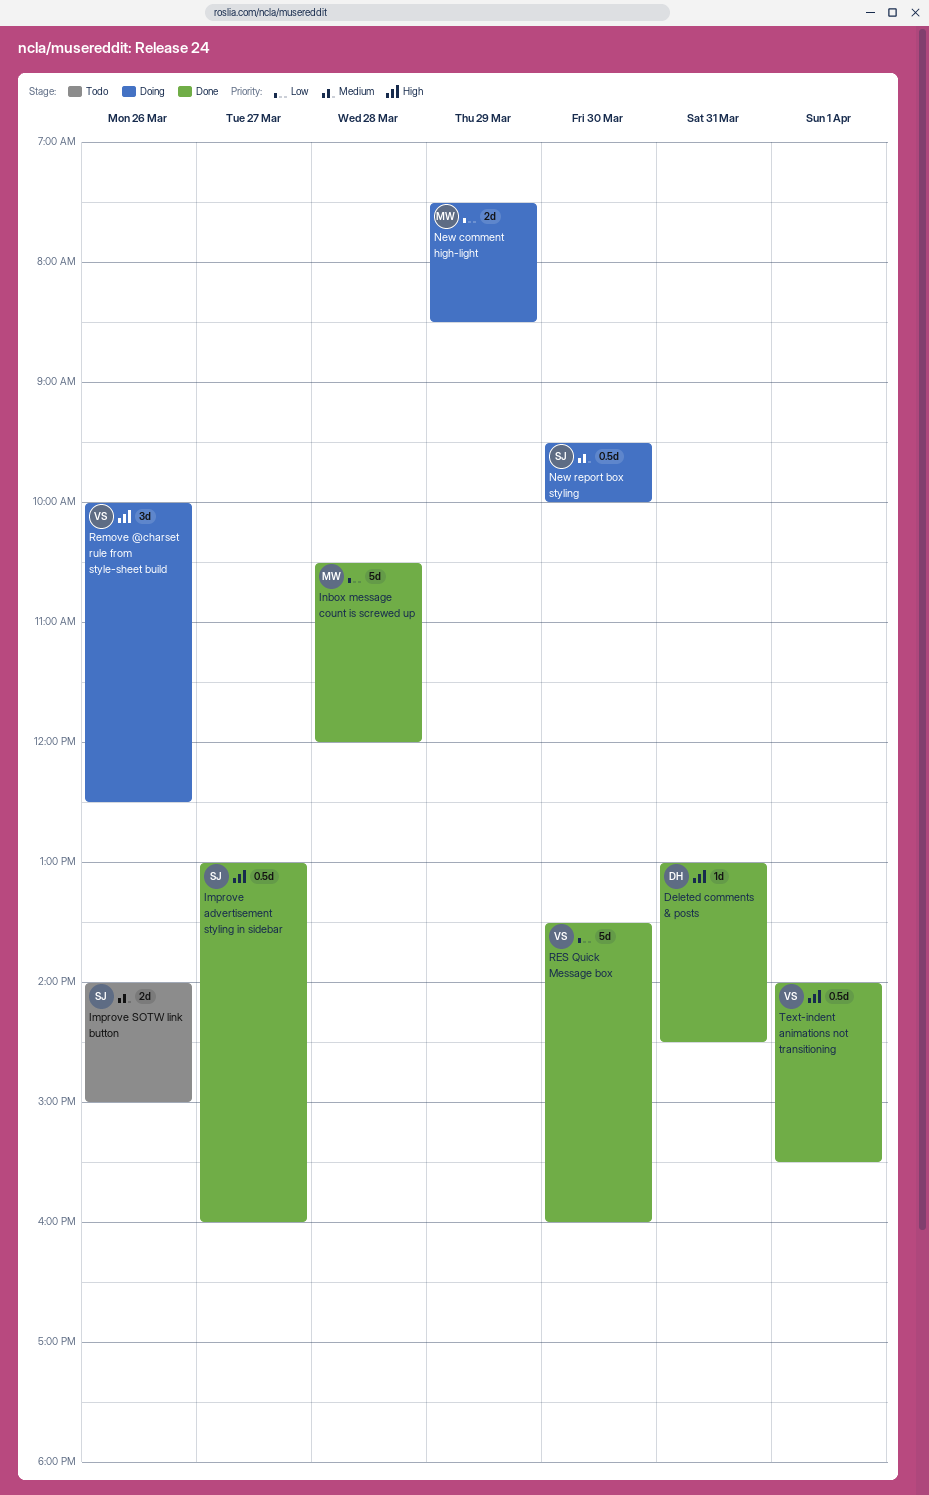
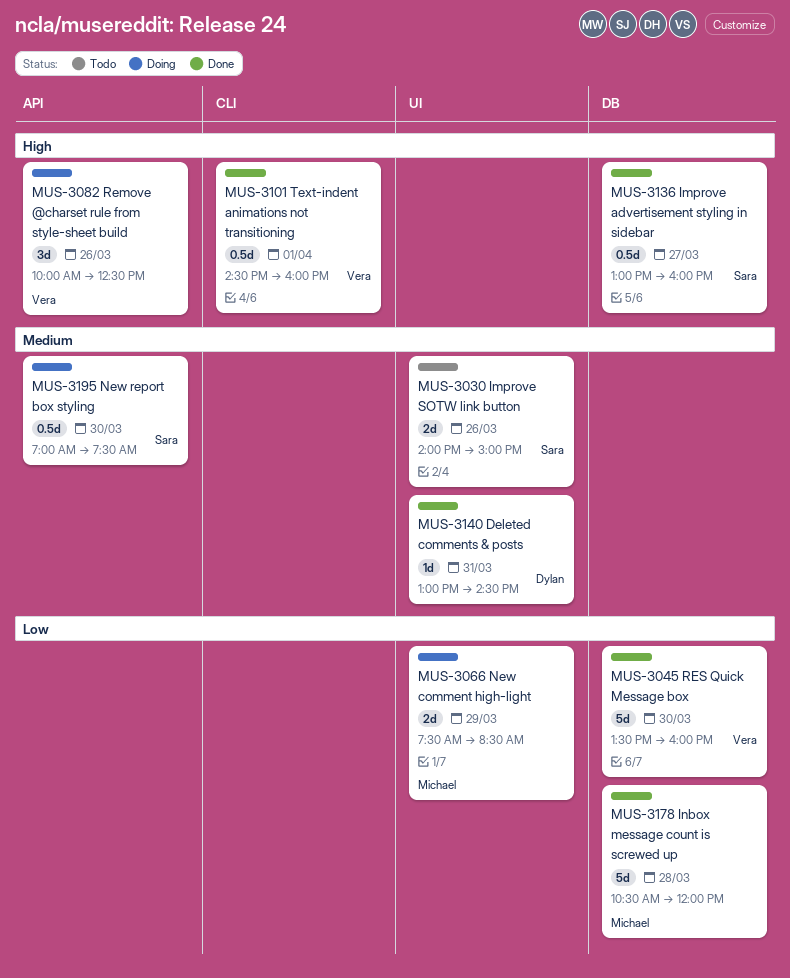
Deleted comments & posts, priority: High -> Medium
New report box styling, begins: 09:30 -> 07:00
New report box styling, ends: 10:00 -> 07:30
Text-indent animations not transitioning, begins: 14:00 -> 14:30
Text-indent animations not transitioning, ends: 15:30 -> 16:00

